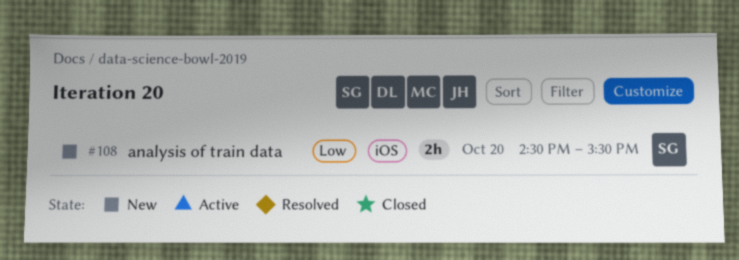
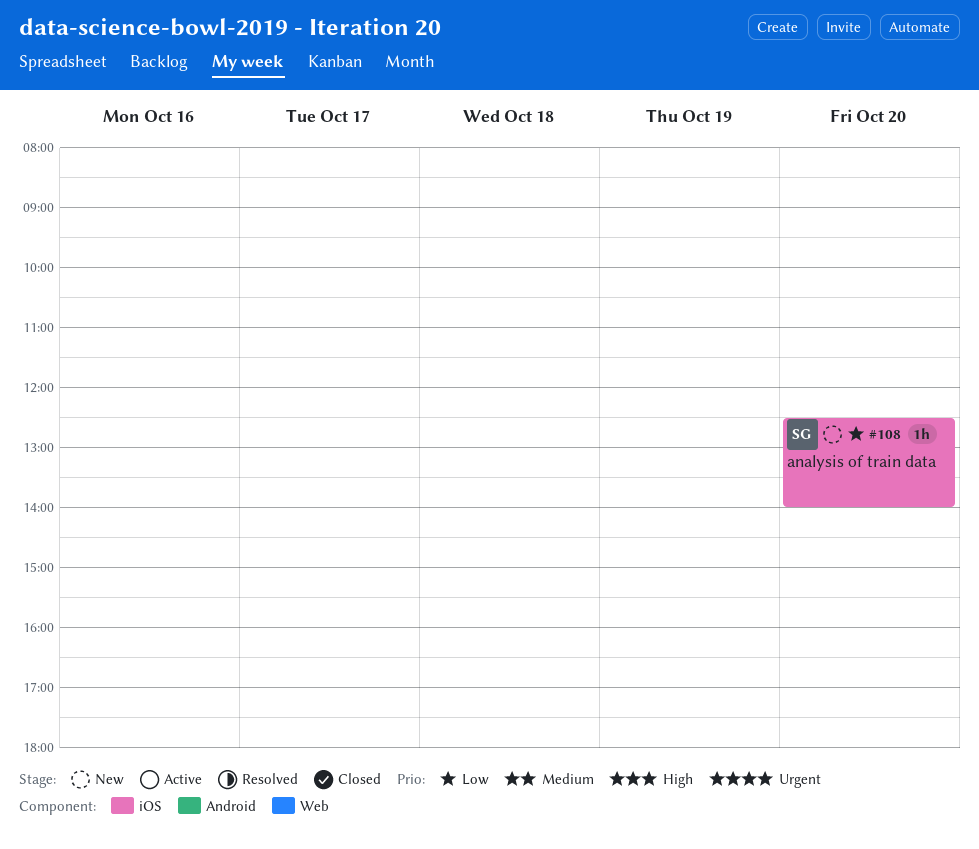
#108, estimate: 2h -> 1h
#108, begins: 14:30 -> 12:30
#108, ends: 15:30 -> 14:00

